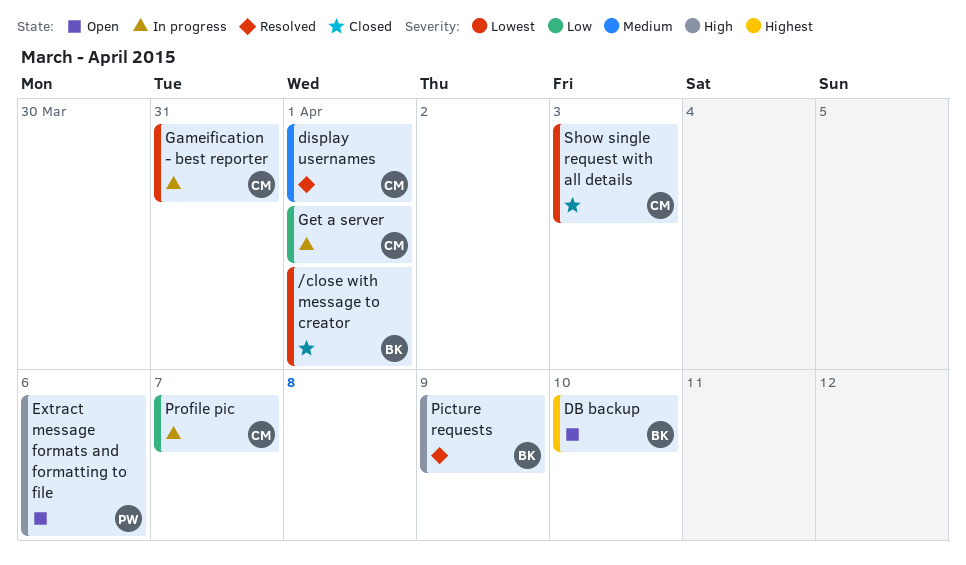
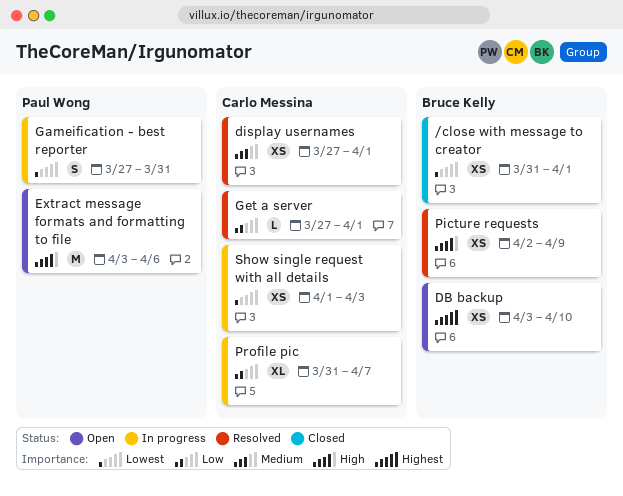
Gameification - best reporter, owner: Carlo Messina -> Paul Wong
Get a server, status: In progress -> Resolved
Show single request with all details, status: Closed -> In progress

